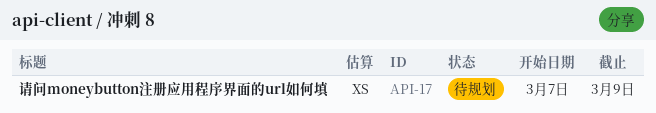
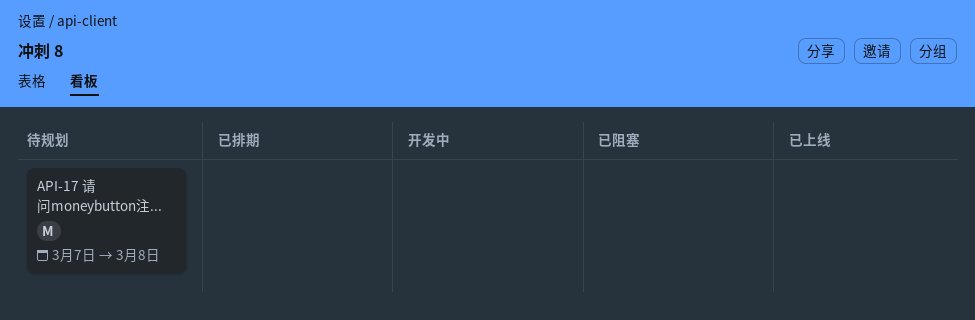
API-17, estimate: XS -> M
API-17, due: Mar 9 -> Mar 8

